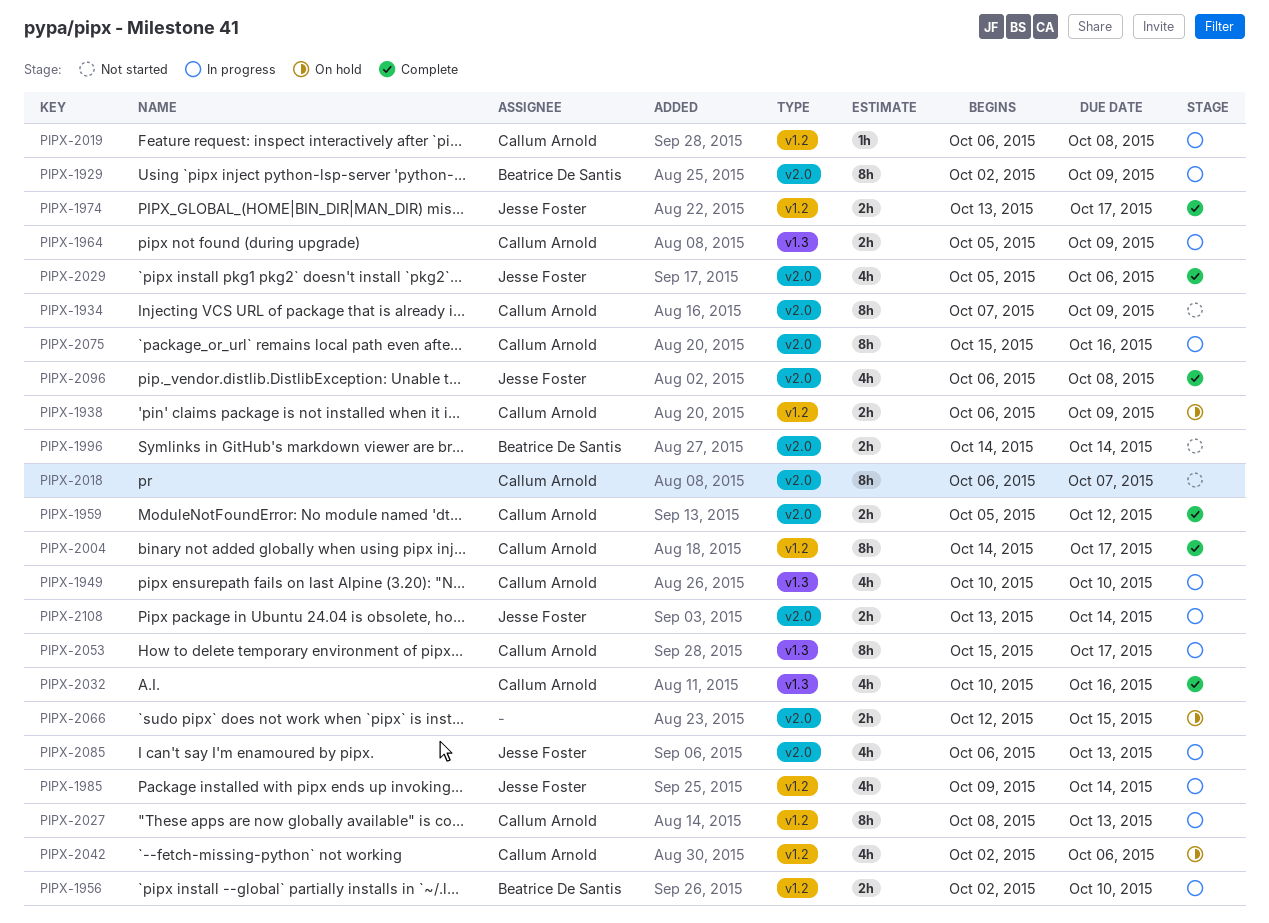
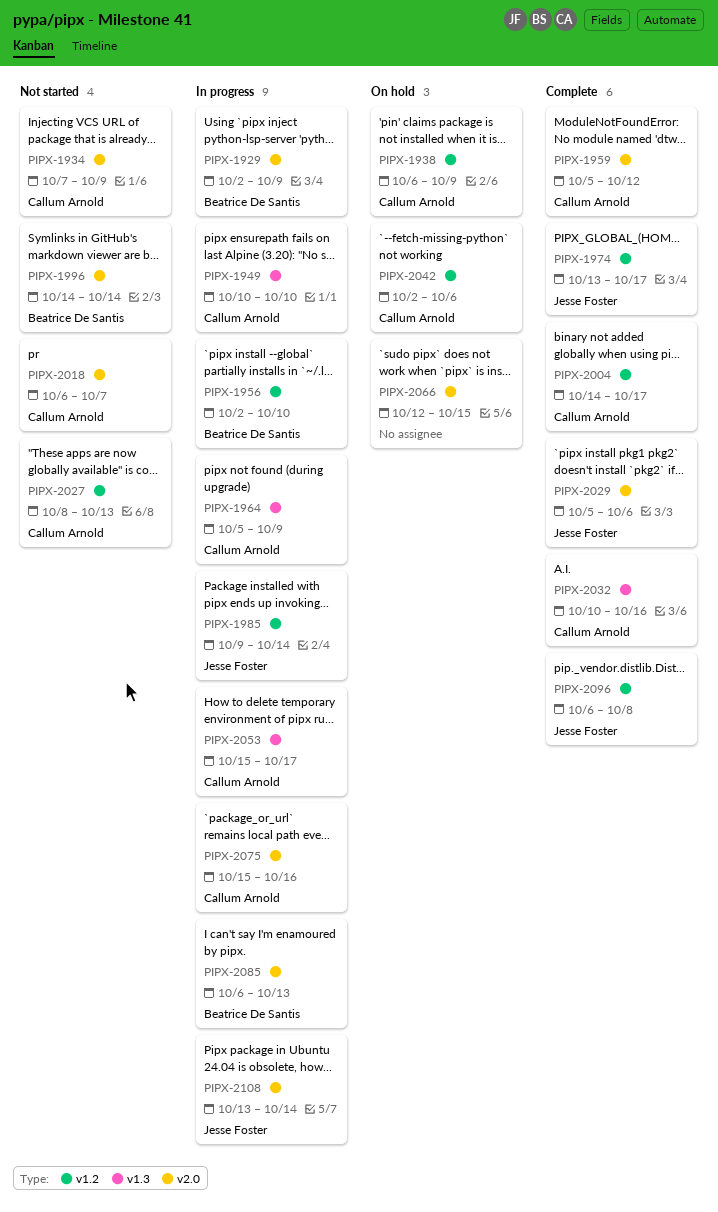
PIPX-2019: present -> none
PIPX-2027, status: In progress -> Not started
PIPX-2085, owner: Jesse Foster -> Beatrice De Santis
PIPX-2096, label: v2.0 -> v1.2

